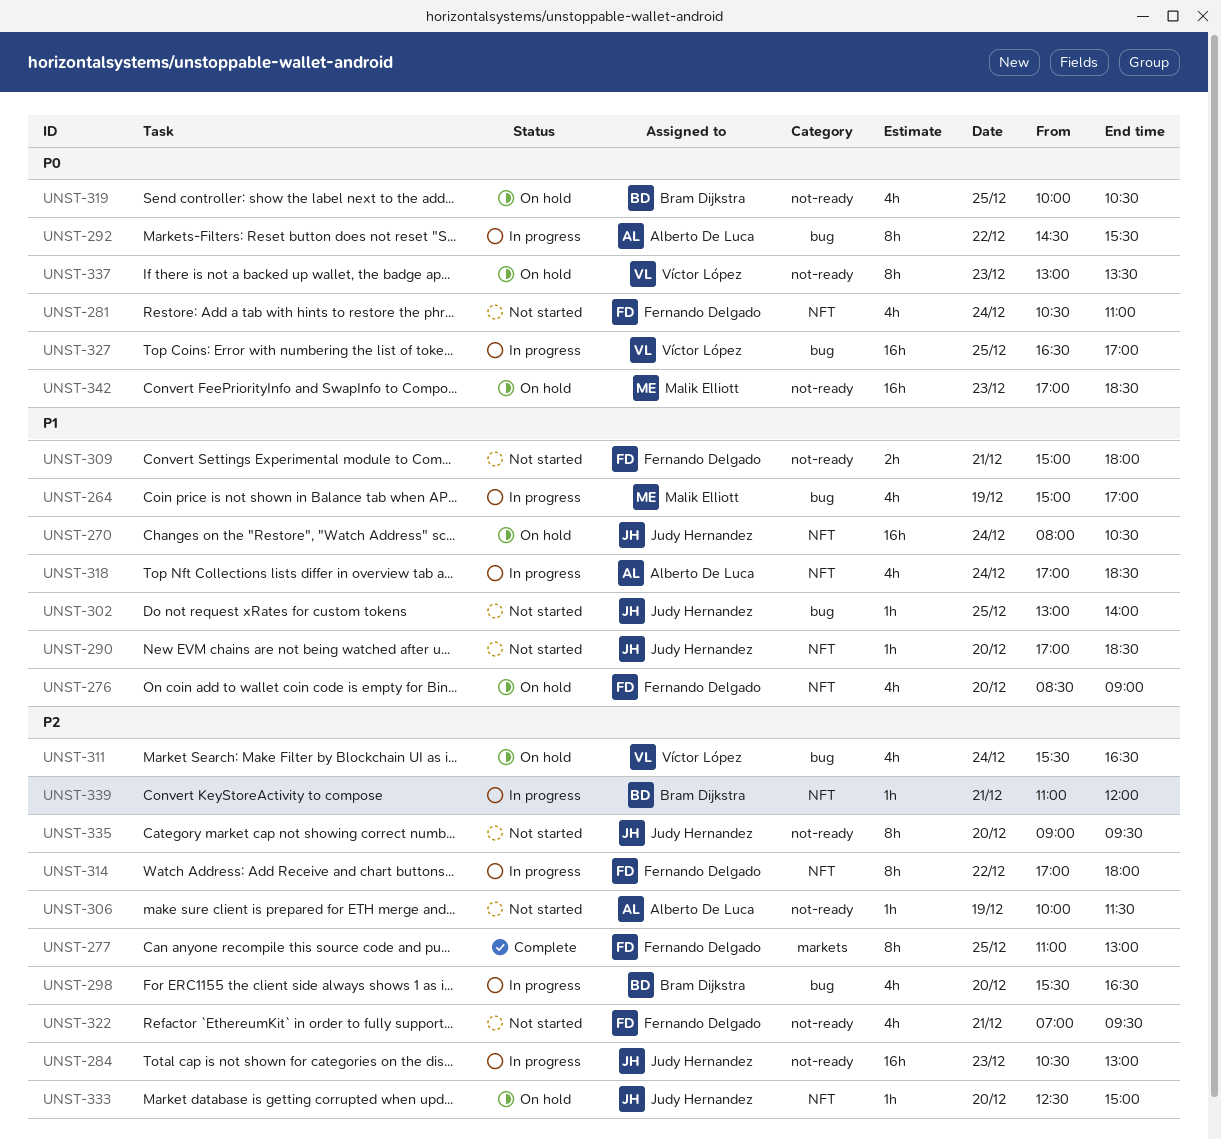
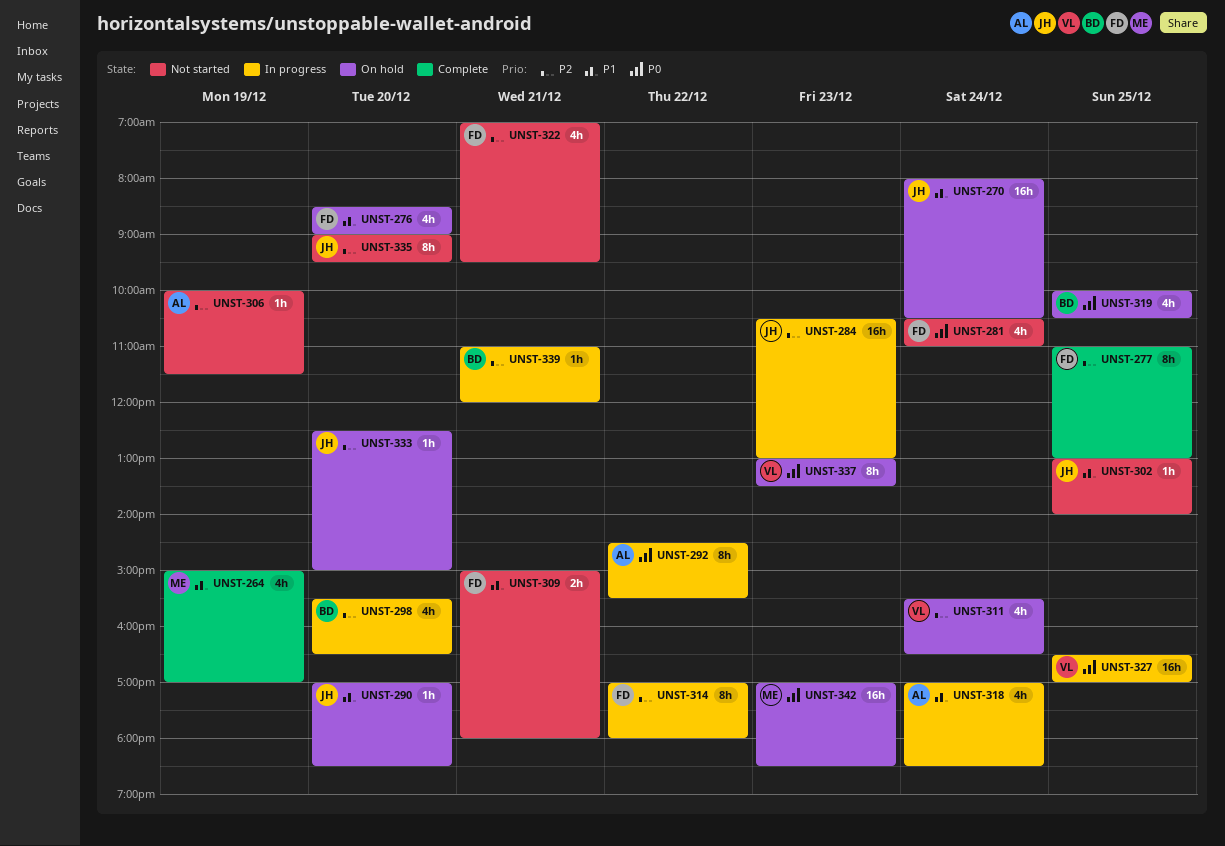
UNST-264, status: In progress -> Complete
UNST-290, status: Not started -> On hold

